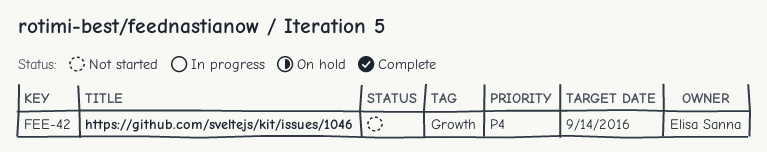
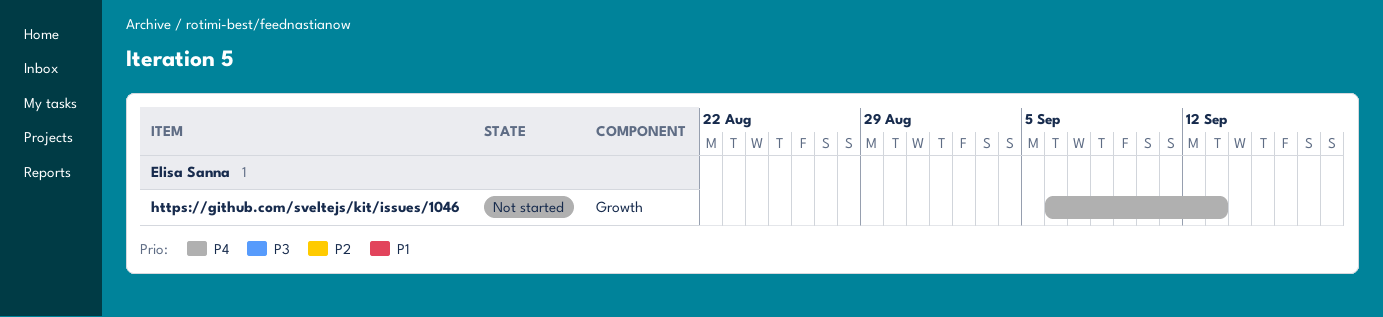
https://github.com/sveltejs/kit/issues/1046, due: Sep 14 -> Sep 13

